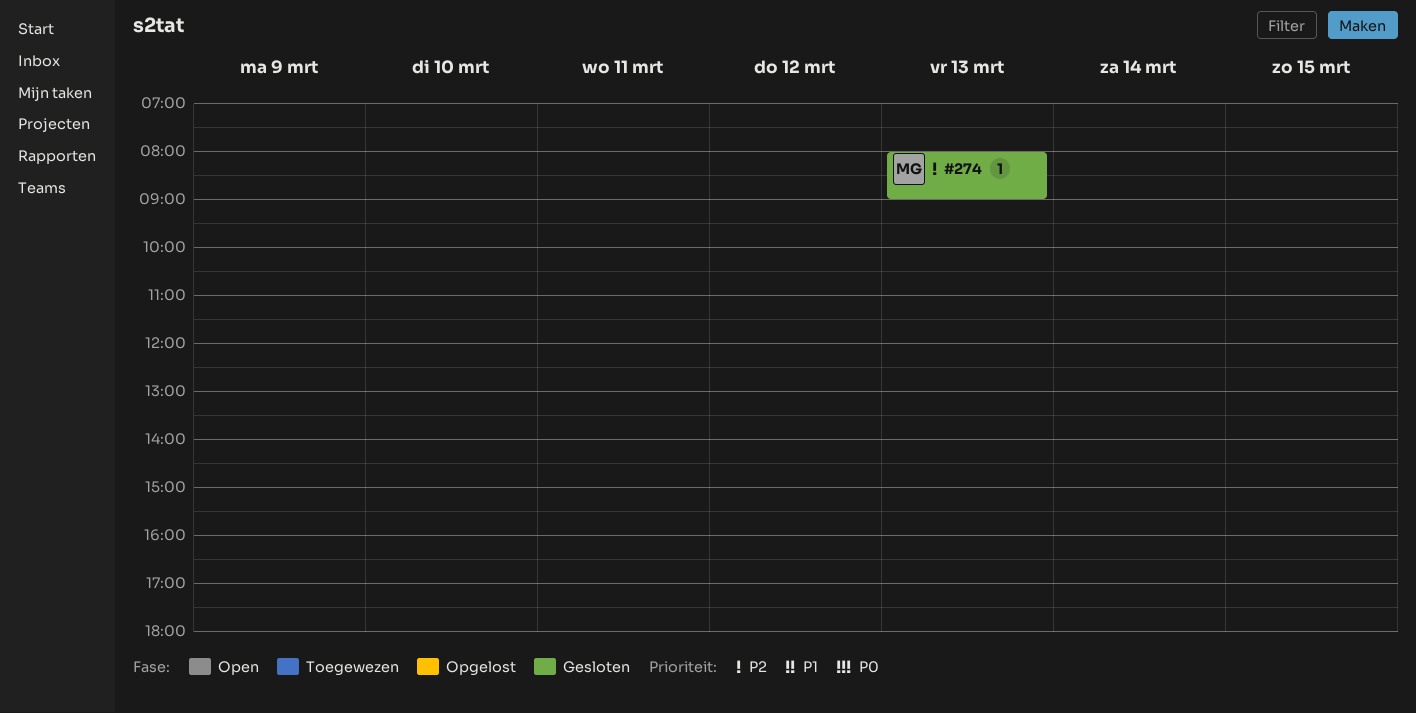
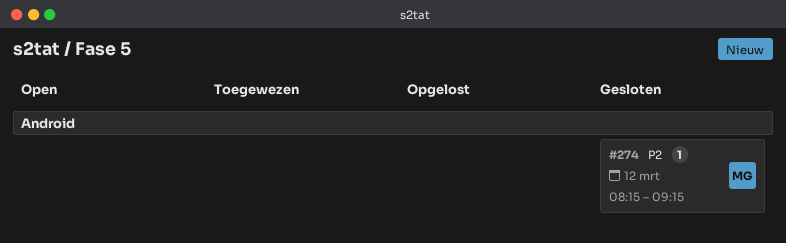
#274, day: Mar 13 -> Mar 12
#274, begins: 08:00 -> 08:15
#274, ends: 09:00 -> 09:15

